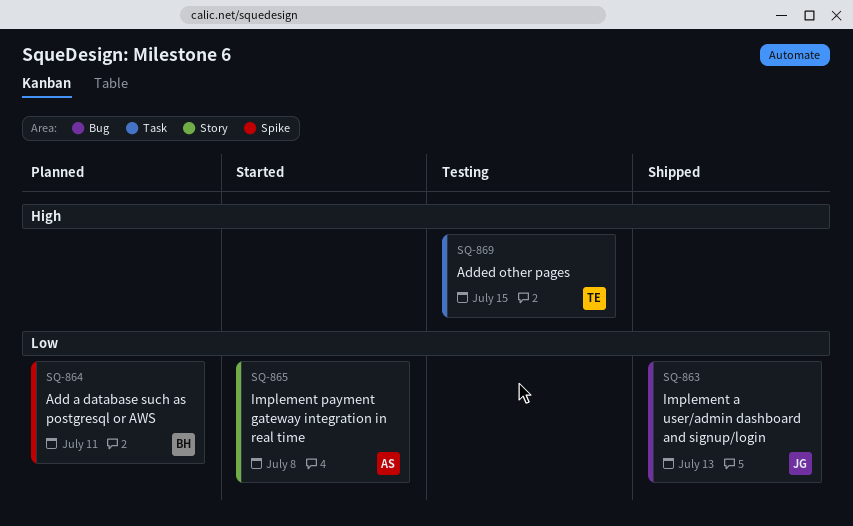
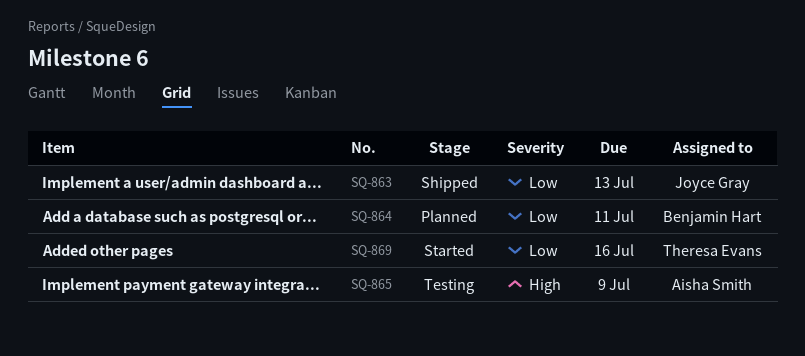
SQ-865, status: Started -> Testing
SQ-865, priority: Low -> High
SQ-865, due: Jul 8 -> Jul 9
SQ-869, status: Testing -> Started
SQ-869, priority: High -> Low
SQ-869, due: Jul 15 -> Jul 16

